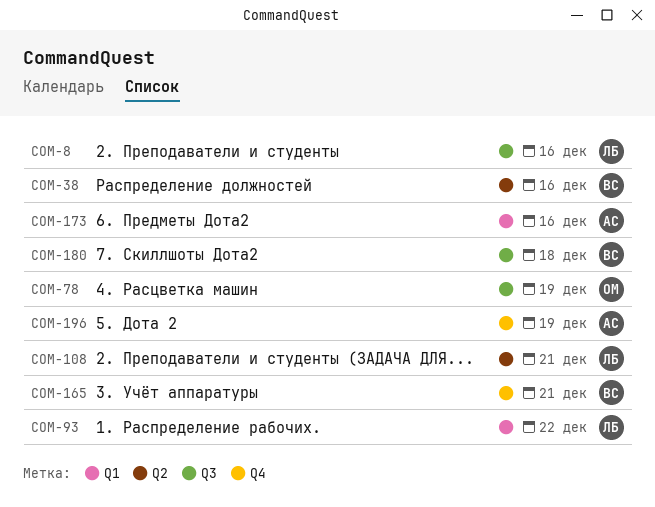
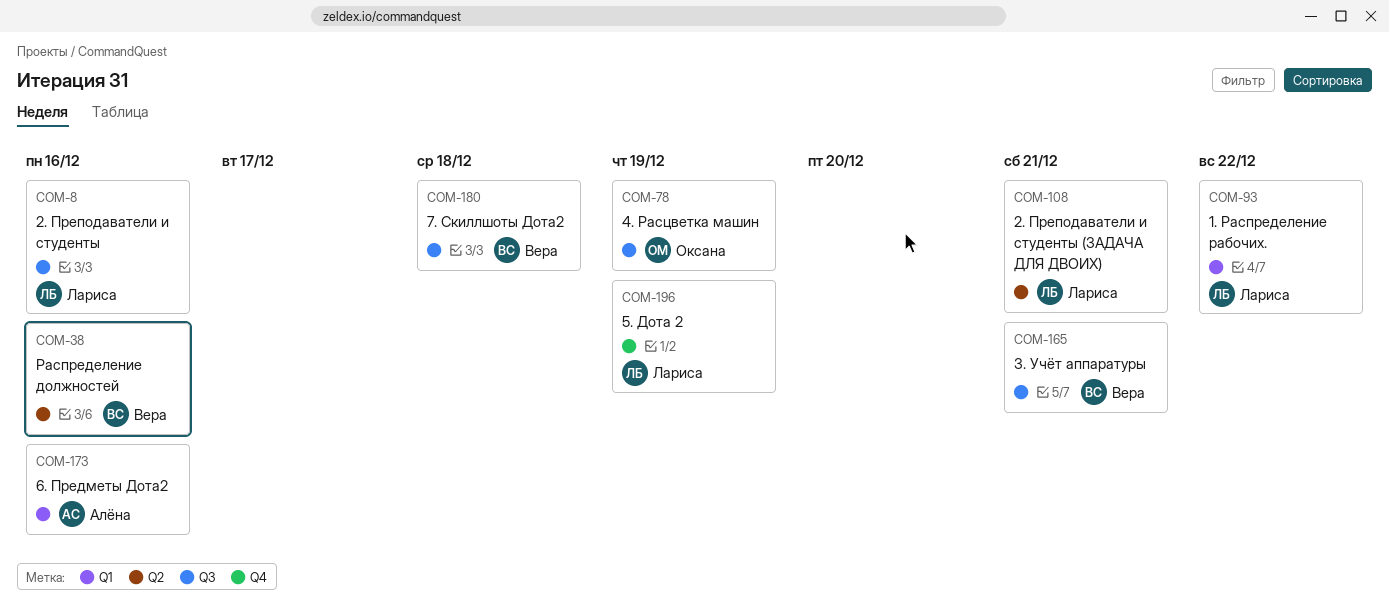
COM-165, label: Q4 -> Q3
COM-196, owner: Алёна -> Лариса

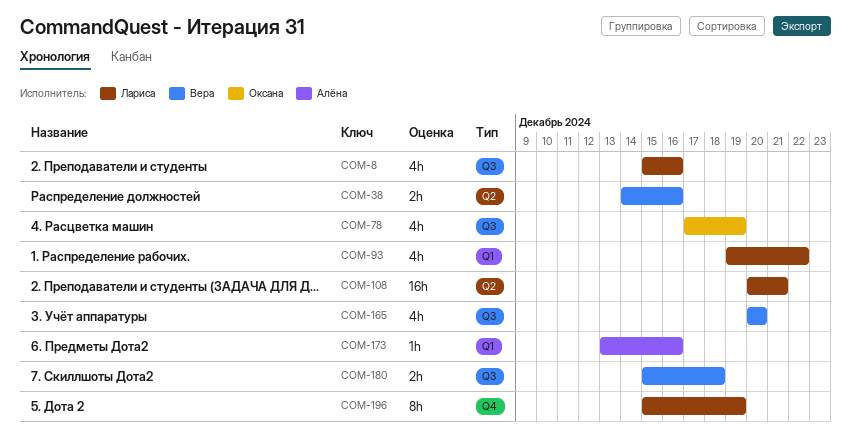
COM-165, due: Dec 21 -> Dec 20

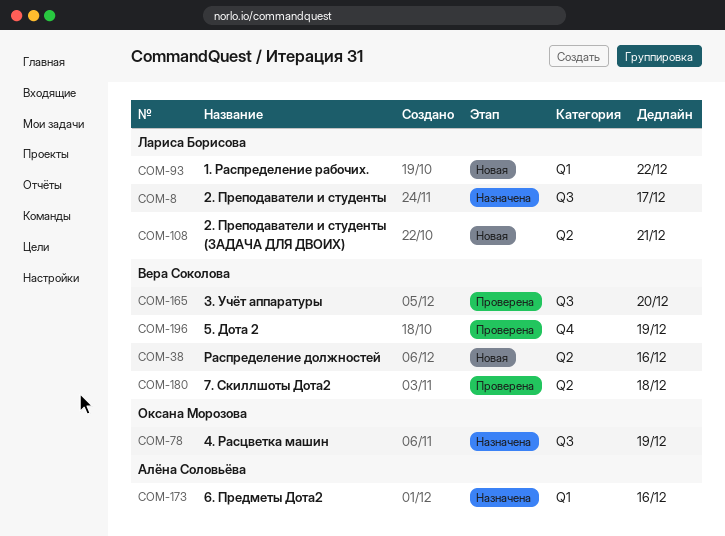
COM-8, due: Dec 16 -> Dec 17
COM-180, label: Q3 -> Q2
COM-196, owner: Лариса Борисова -> Вера Соколова

